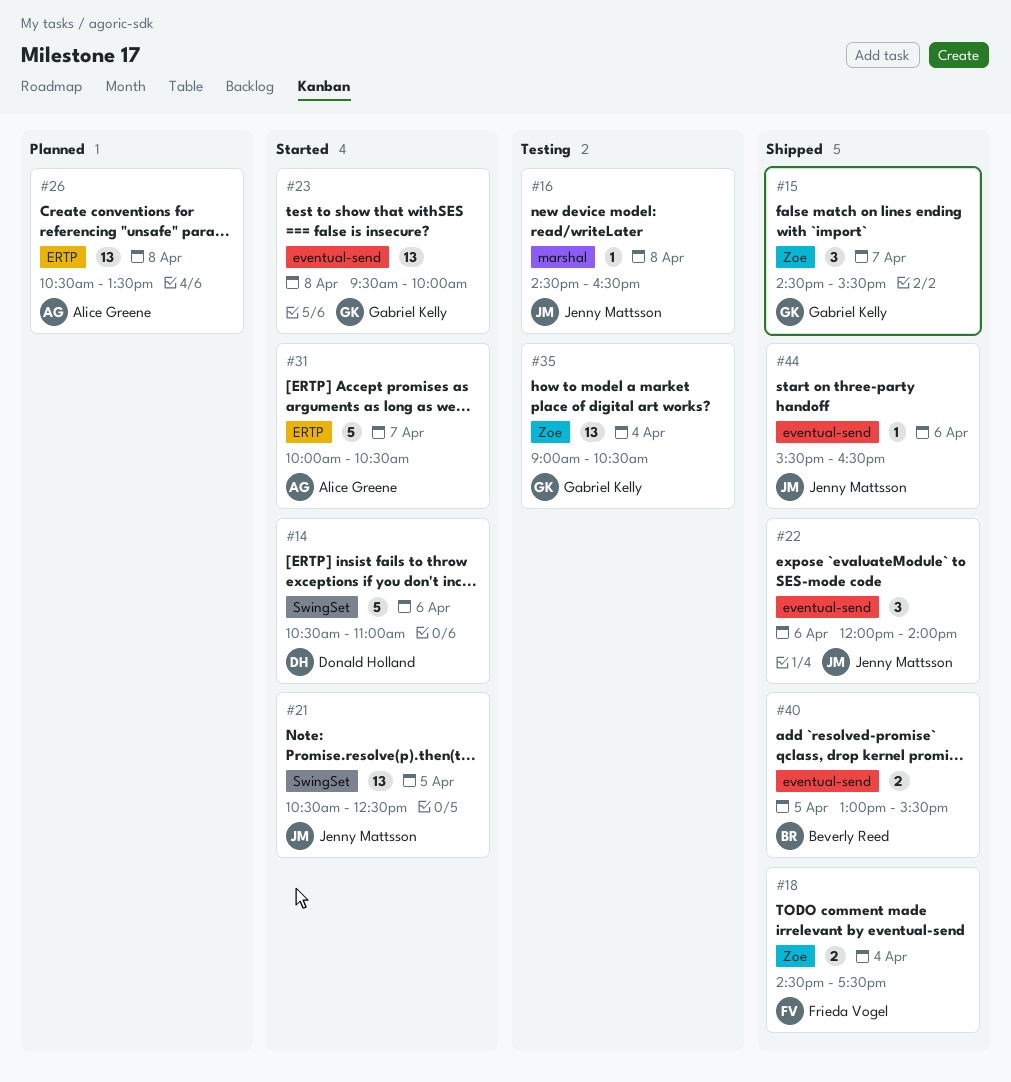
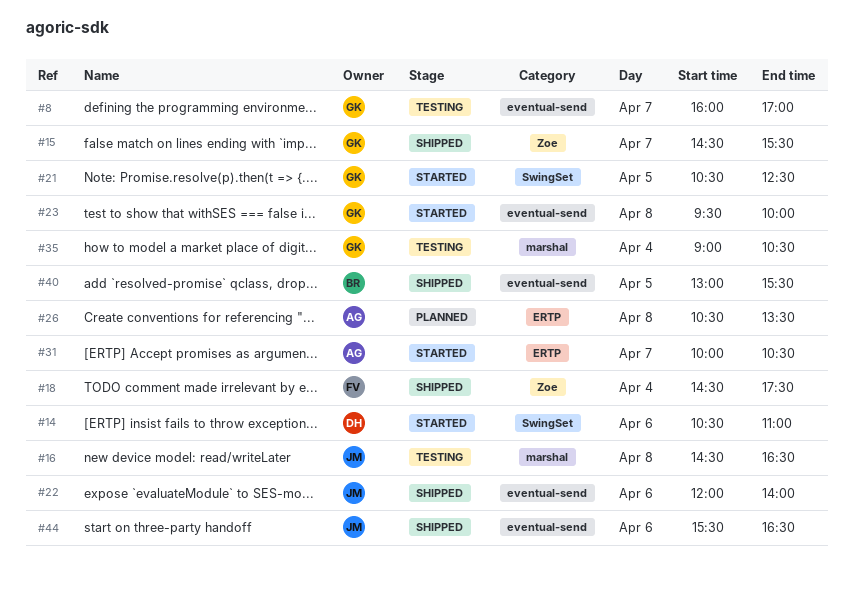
#8: none -> present
#21, owner: Jenny Mattsson -> Gabriel Kelly
#35, label: Zoe -> marshal

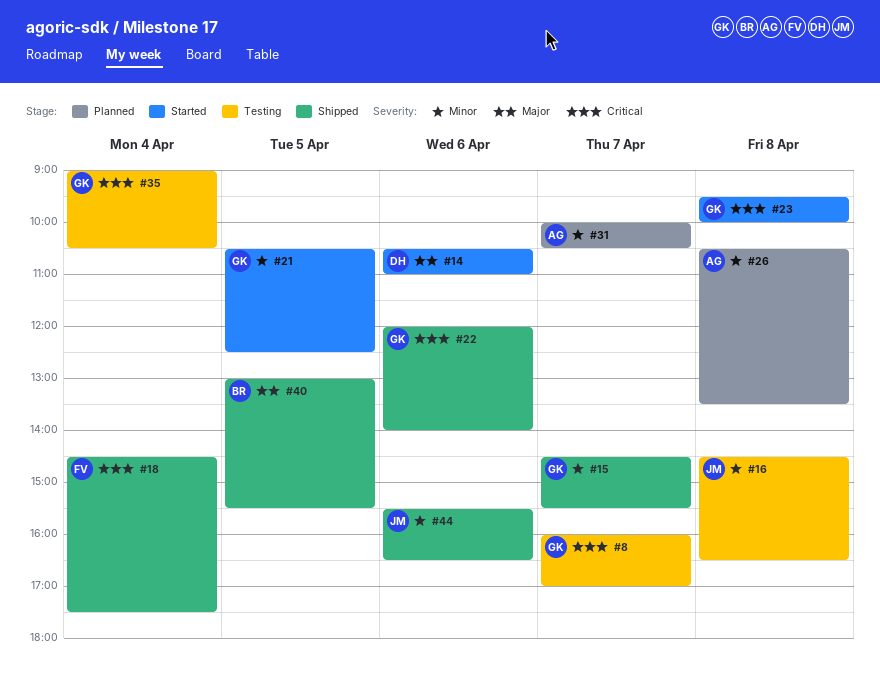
#22, owner: JM -> GK
#31, status: Started -> Planned

